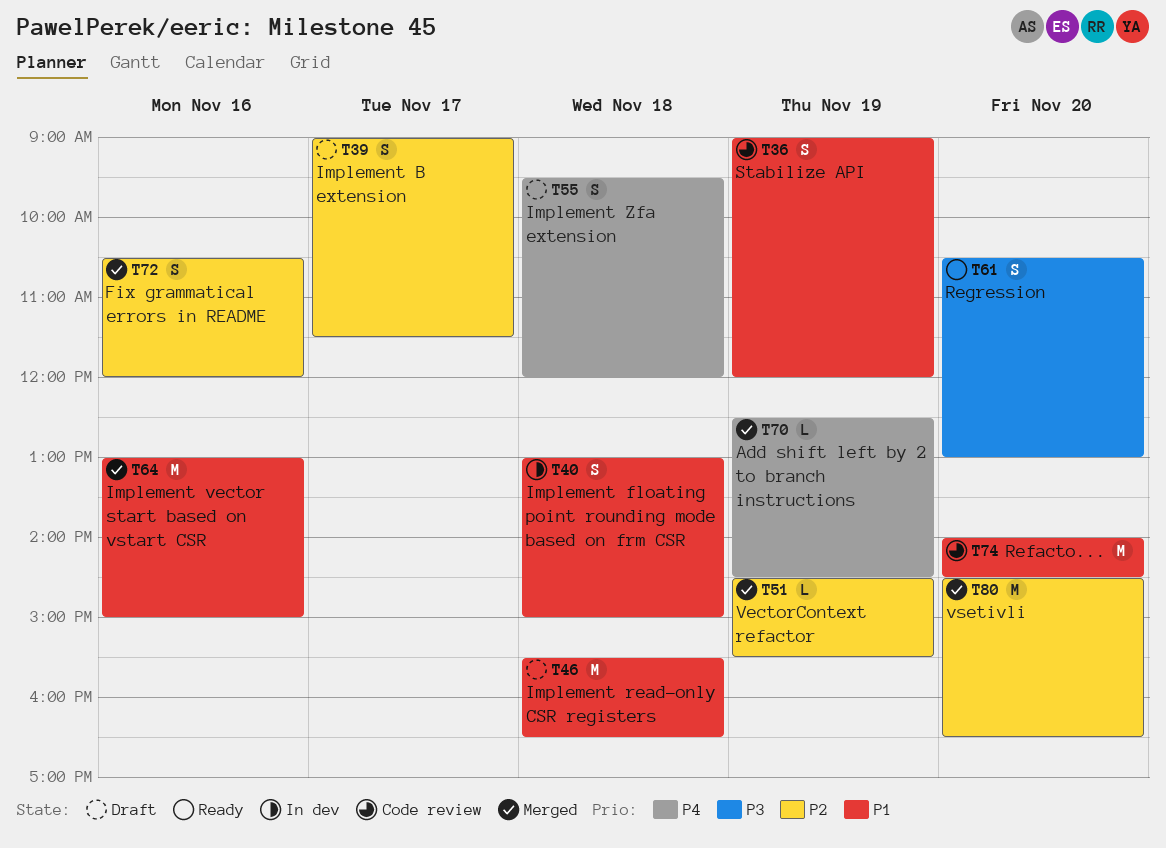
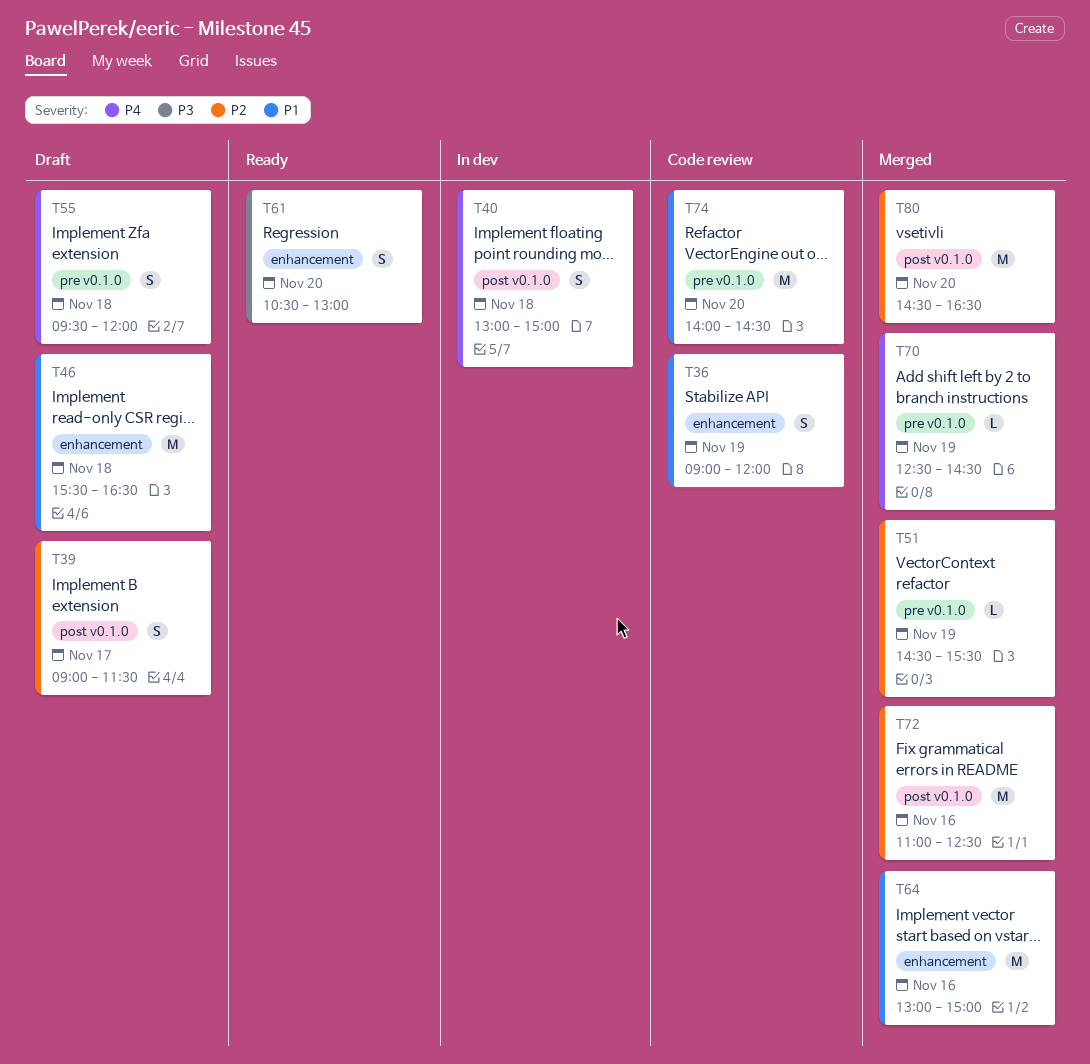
T40, priority: P1 -> P4
T72, estimate: S -> M
T72, begins: 10:30 -> 11:00
T72, ends: 12:00 -> 12:30

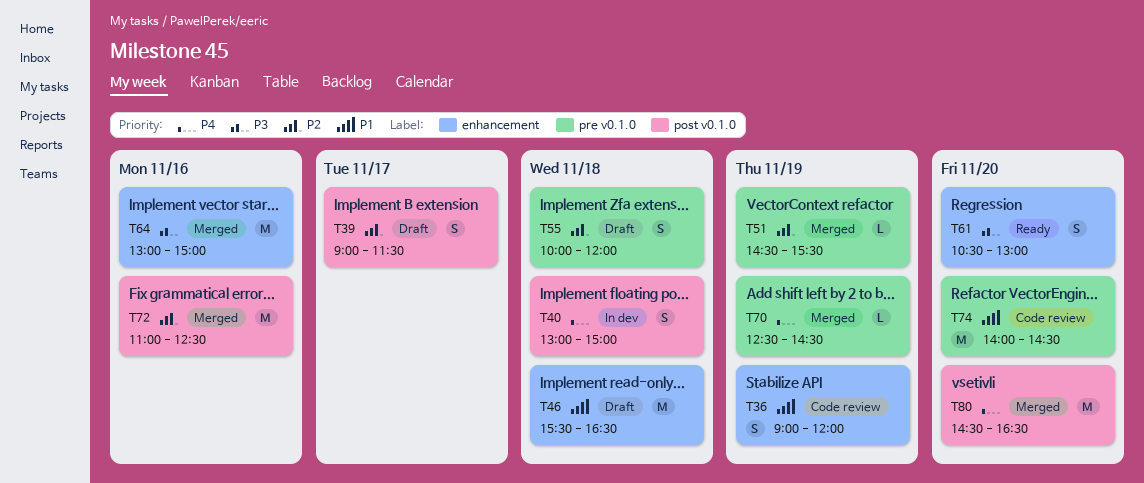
T55, priority: P4 -> P2
T55, begins: 09:30 -> 10:00
T64, priority: P1 -> P3
T80, priority: P2 -> P4

